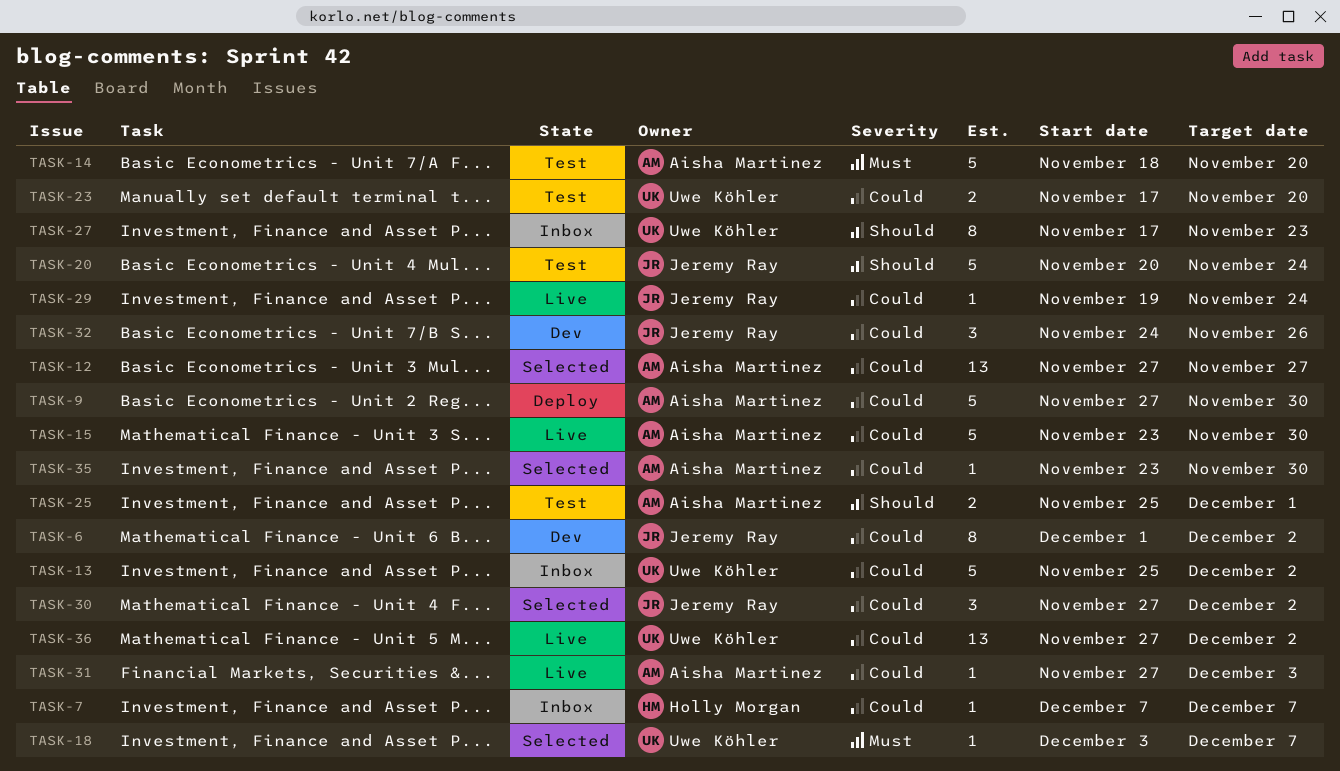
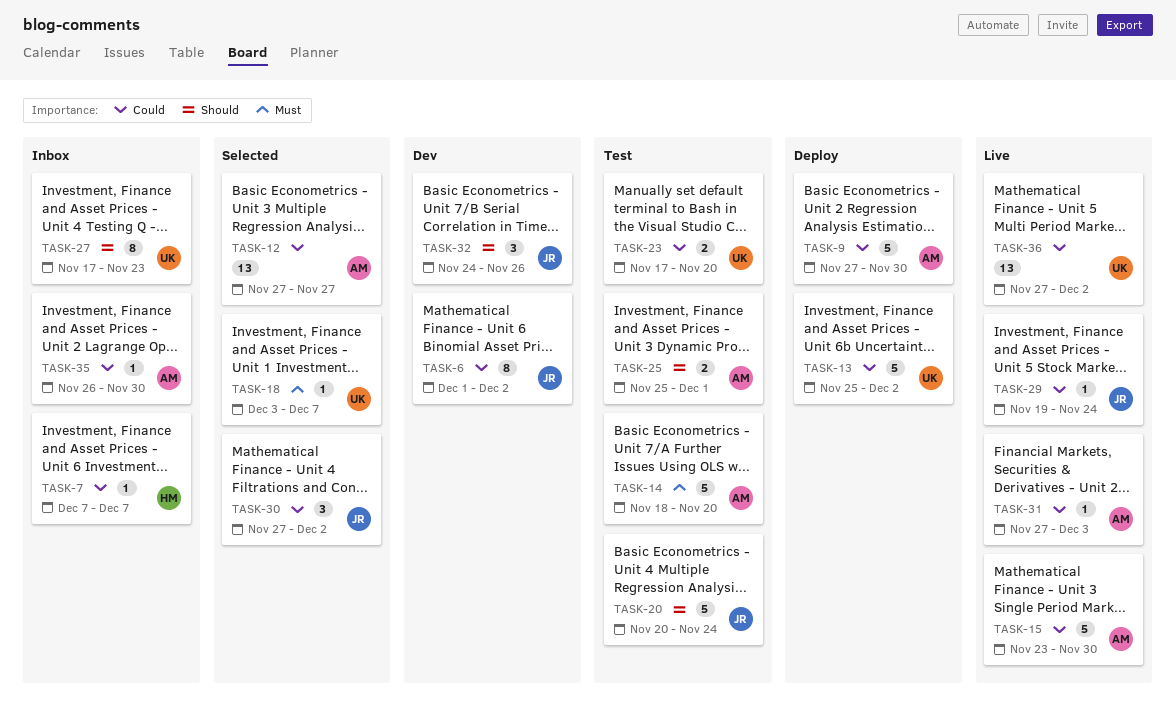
TASK-13, status: Inbox -> Deploy
TASK-32, priority: Could -> Should
TASK-35, status: Selected -> Inbox
TASK-35, start: Nov 23 -> Nov 26

